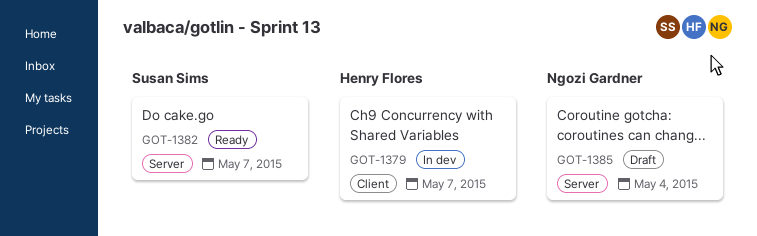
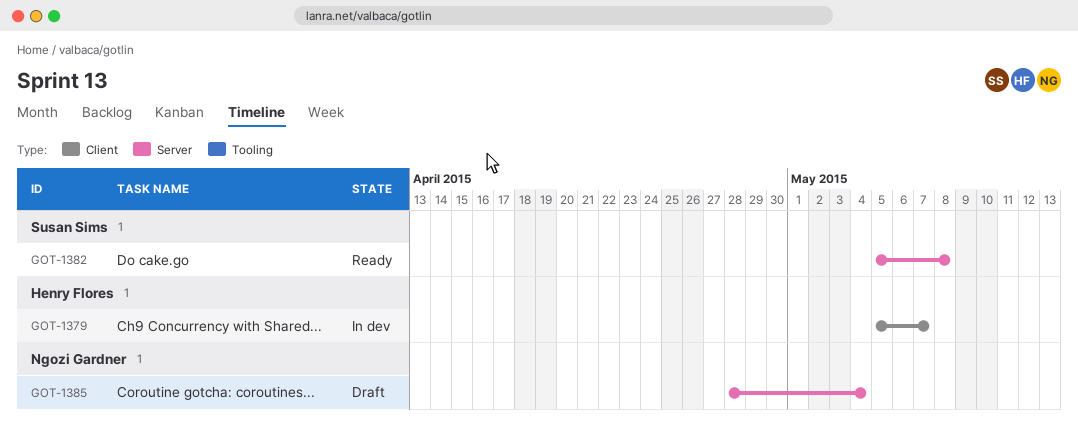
GOT-1382, due: May 7 -> May 8

